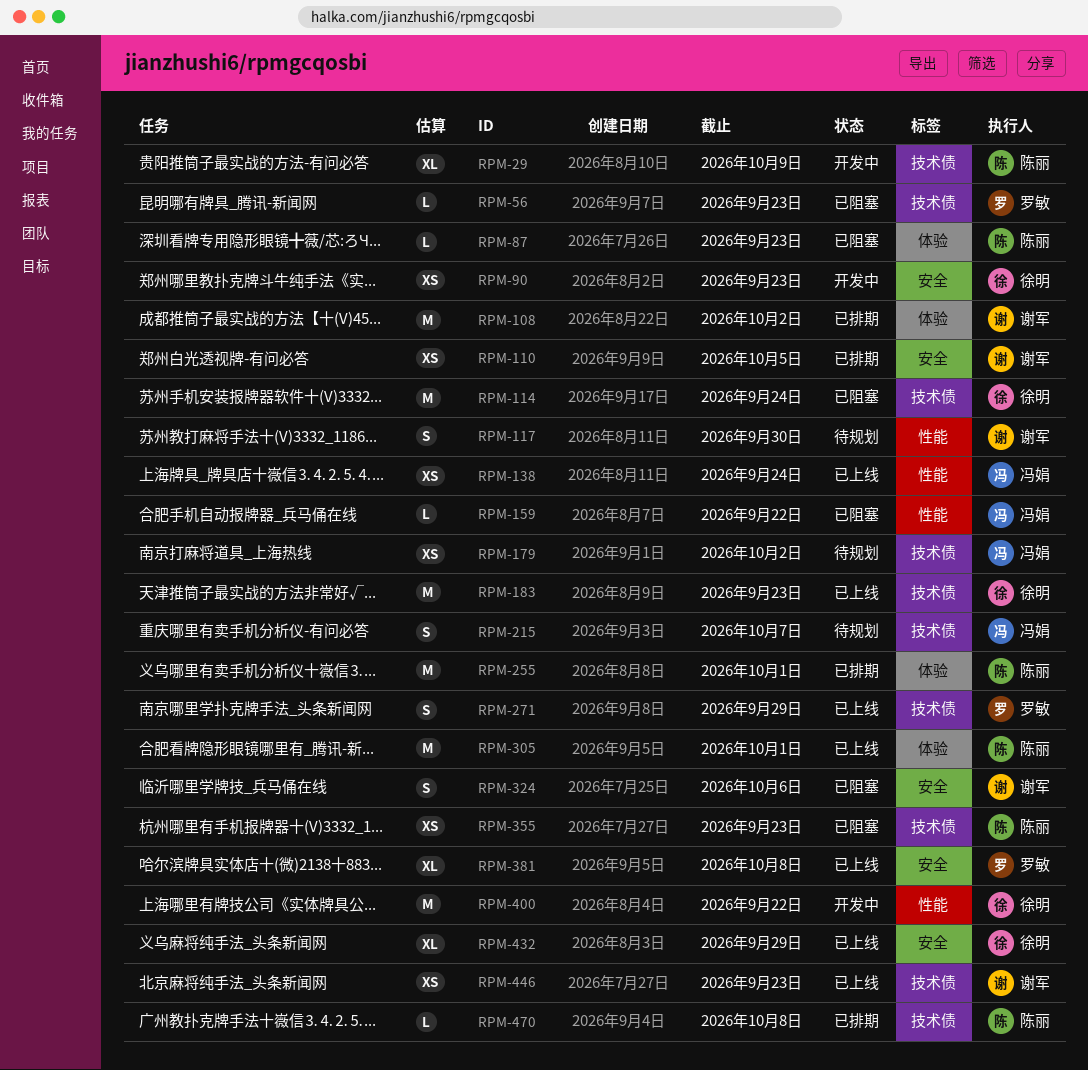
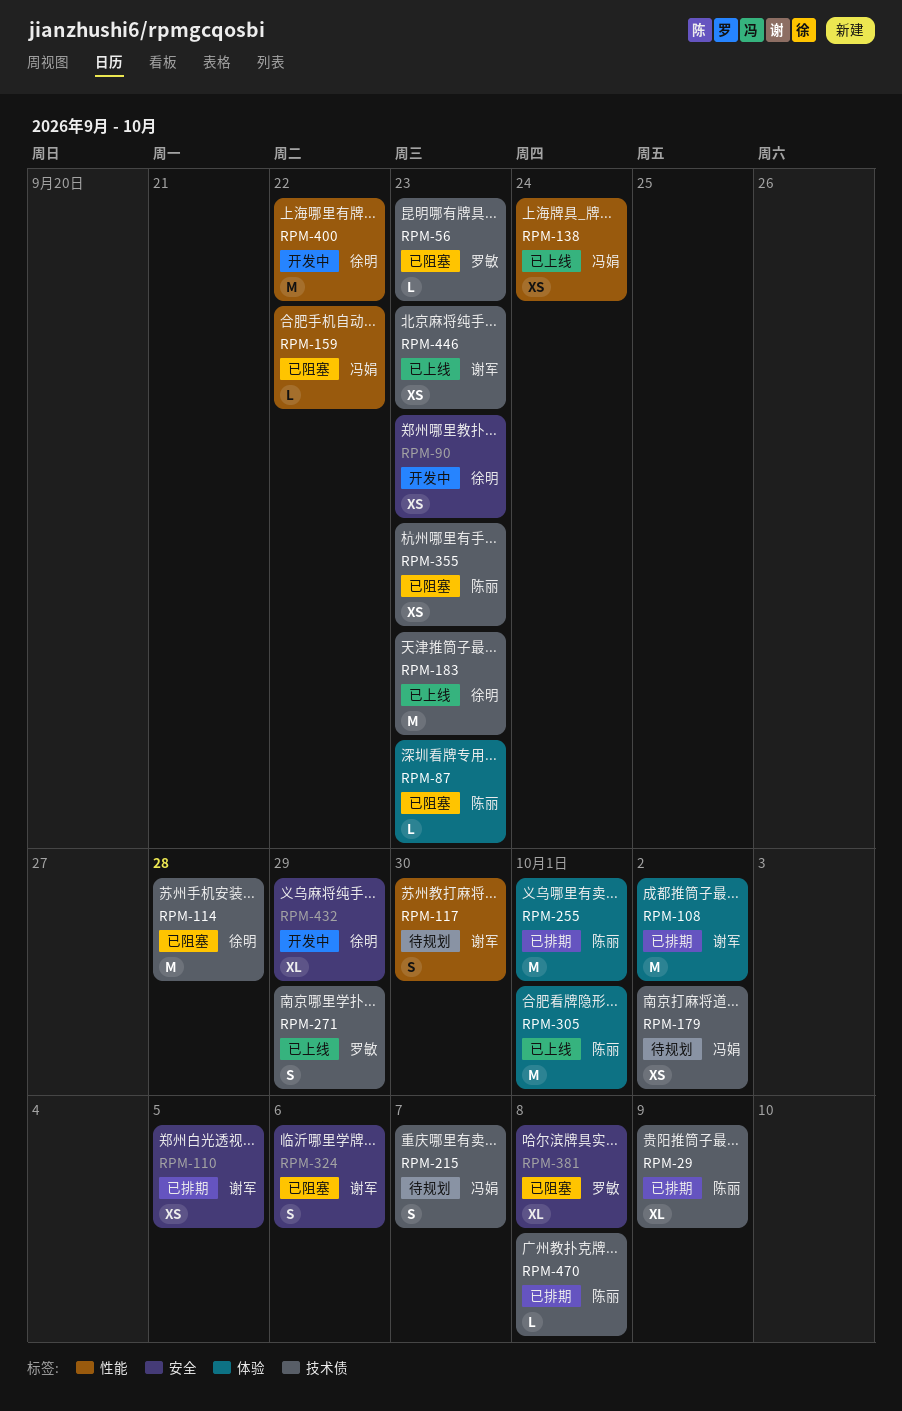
RPM-29, status: 开发中 -> 已排期
RPM-114, due: Sep 24 -> Sep 28
RPM-381, status: 已上线 -> 已阻塞
RPM-432, status: 已上线 -> 开发中

